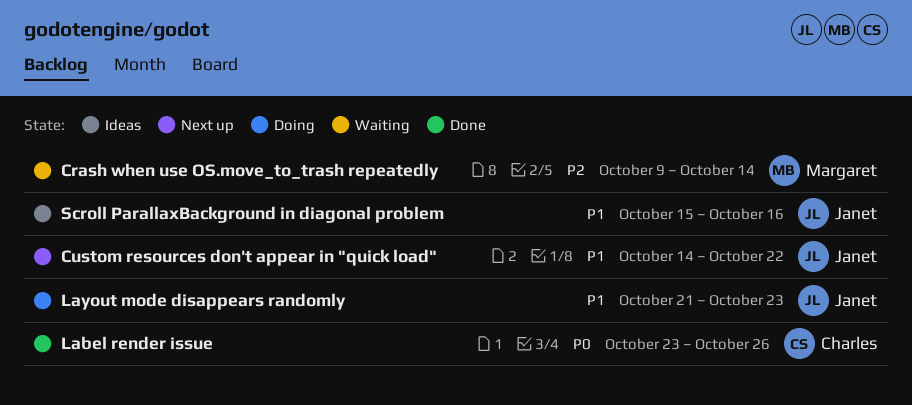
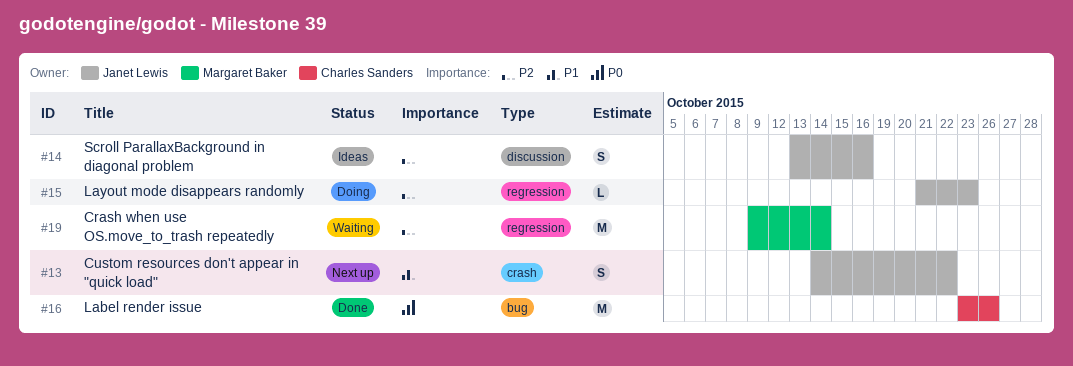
Layout mode disappears randomly, priority: P1 -> P2
Scroll ParallaxBackground in diagonal problem, priority: P1 -> P2
Scroll ParallaxBackground in diagonal problem, start: Oct 15 -> Oct 13

